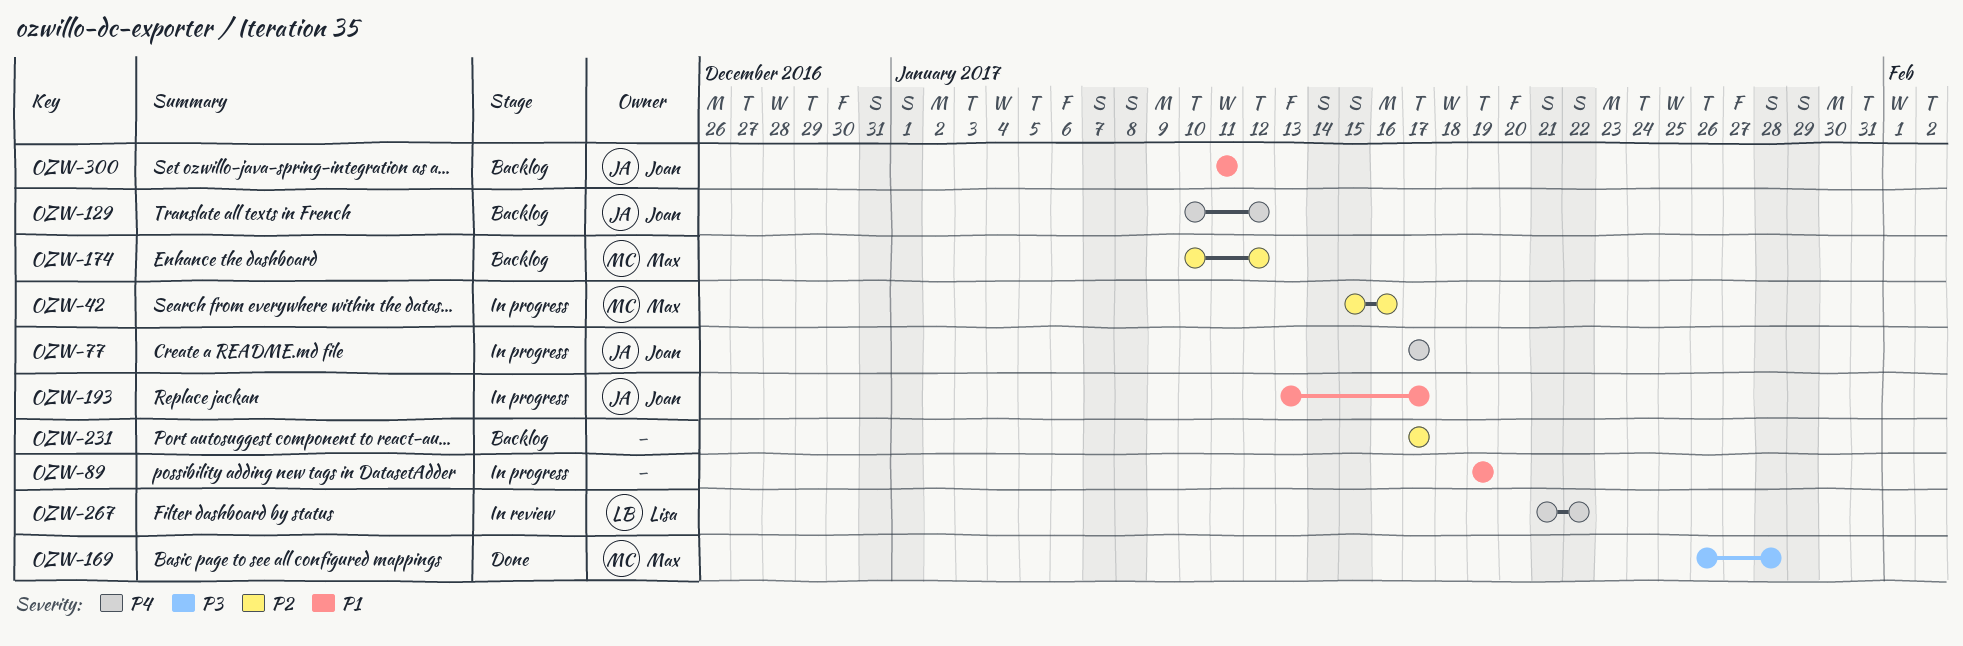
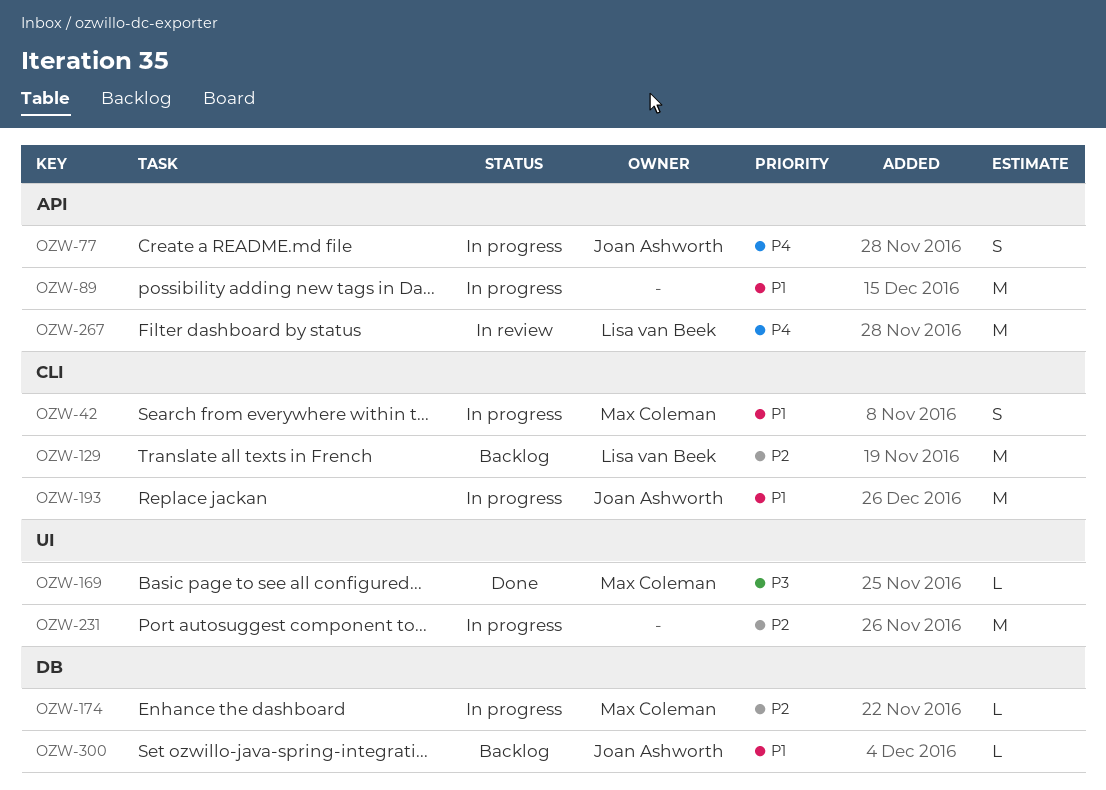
OZW-42, priority: P2 -> P1
OZW-129, owner: Joan Ashworth -> Lisa van Beek
OZW-129, priority: P4 -> P2
OZW-174, status: Backlog -> In progress
OZW-231, status: Backlog -> In progress

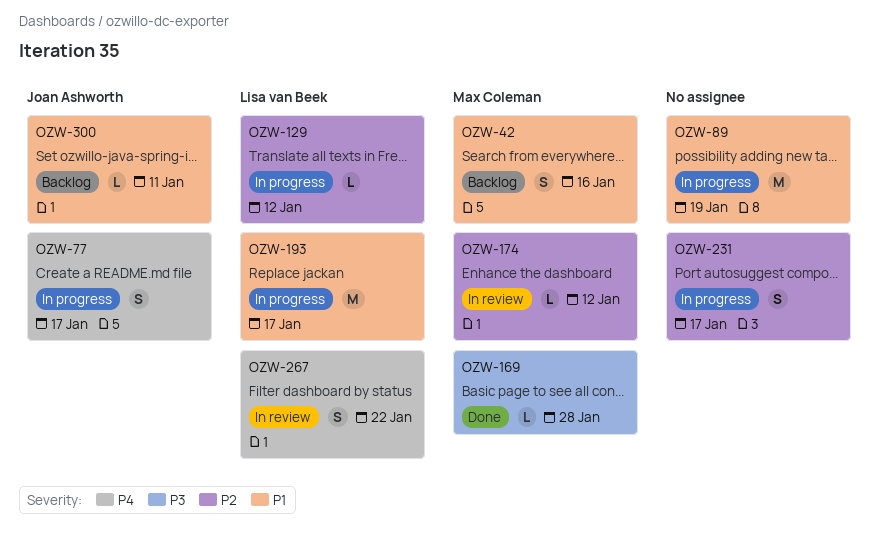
OZW-42, status: In progress -> Backlog
OZW-129, status: Backlog -> In progress
OZW-129, estimate: M -> L
OZW-174, status: In progress -> In review
OZW-193, owner: Joan Ashworth -> Lisa van Beek
OZW-231, estimate: M -> S
OZW-267, estimate: M -> S

